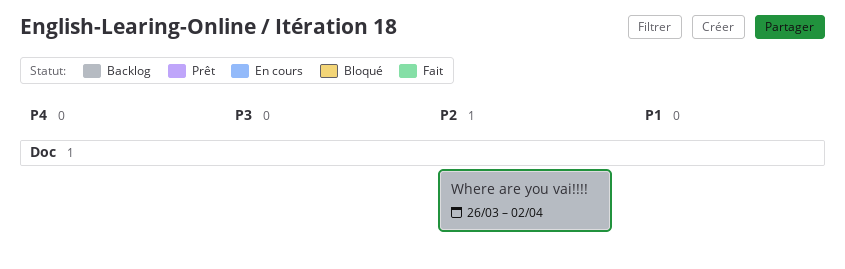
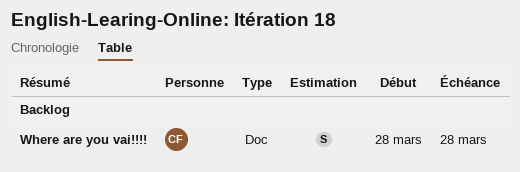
Where are you vai!!!!, start: Mar 26 -> Mar 28
Where are you vai!!!!, due: Apr 2 -> Mar 28

